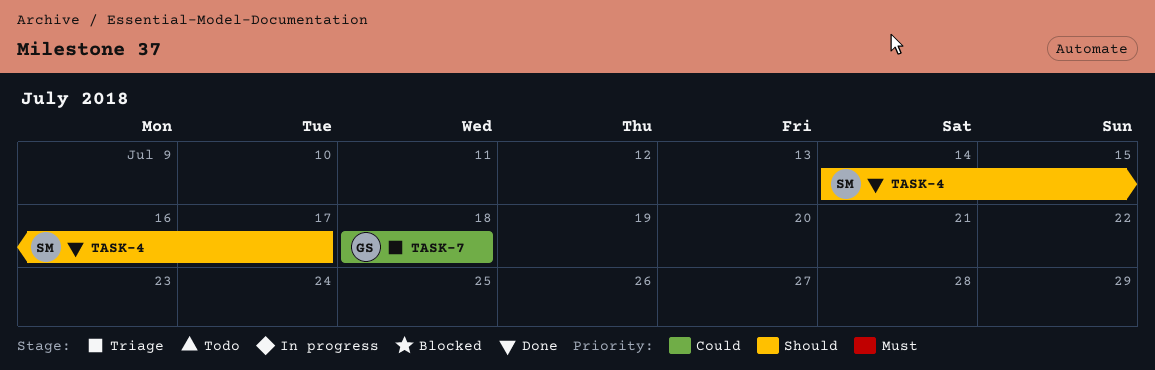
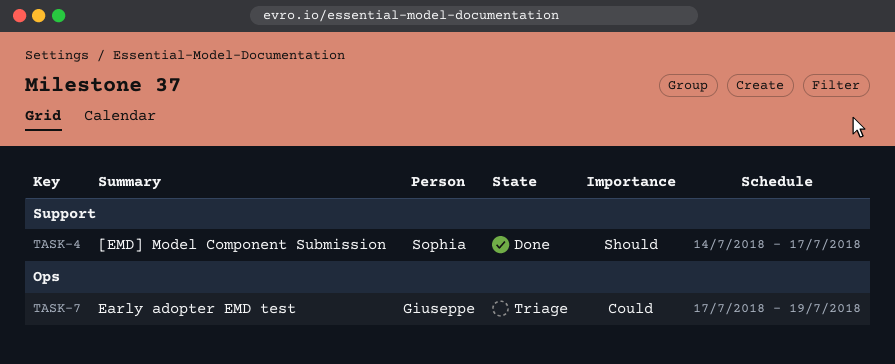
TASK-7, start: Jul 18 -> Jul 17
TASK-7, due: Jul 18 -> Jul 19

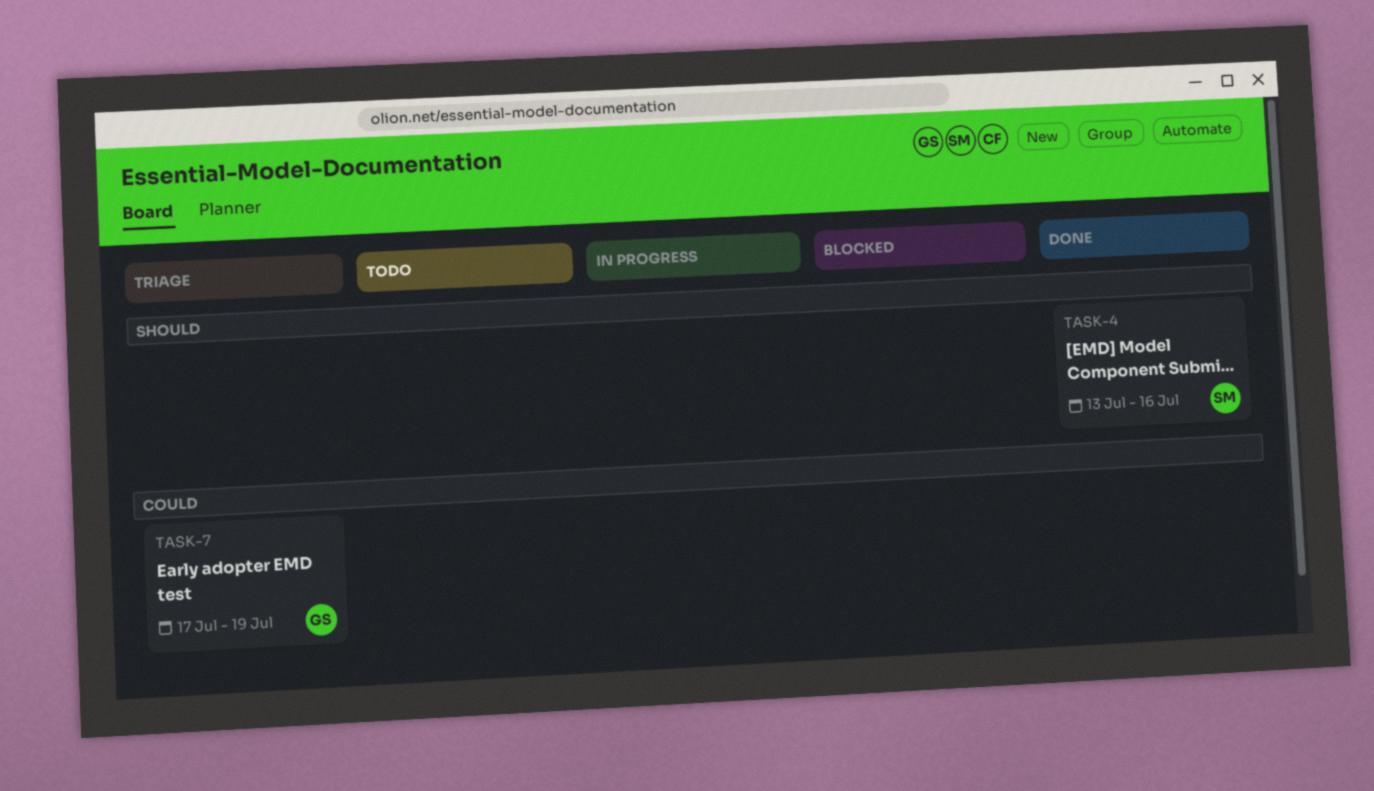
TASK-4, start: Jul 14 -> Jul 13
TASK-4, due: Jul 17 -> Jul 16

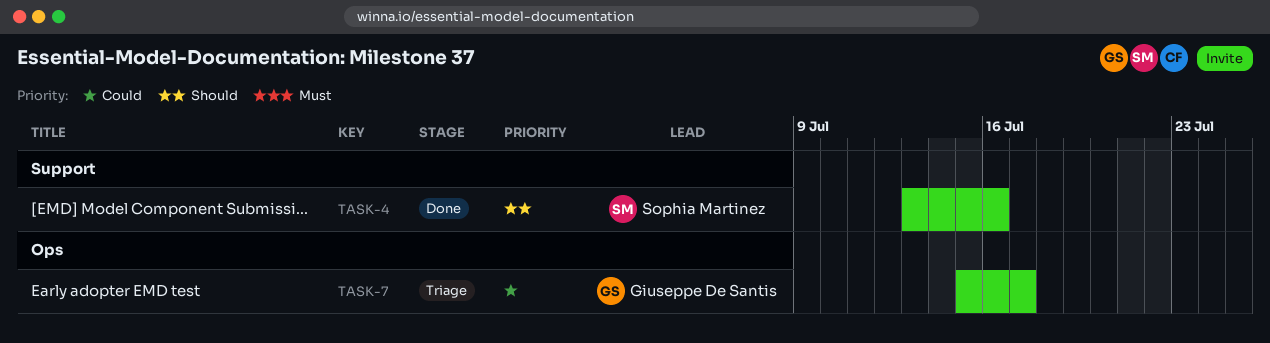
TASK-7, start: Jul 17 -> Jul 15
TASK-7, due: Jul 19 -> Jul 17

